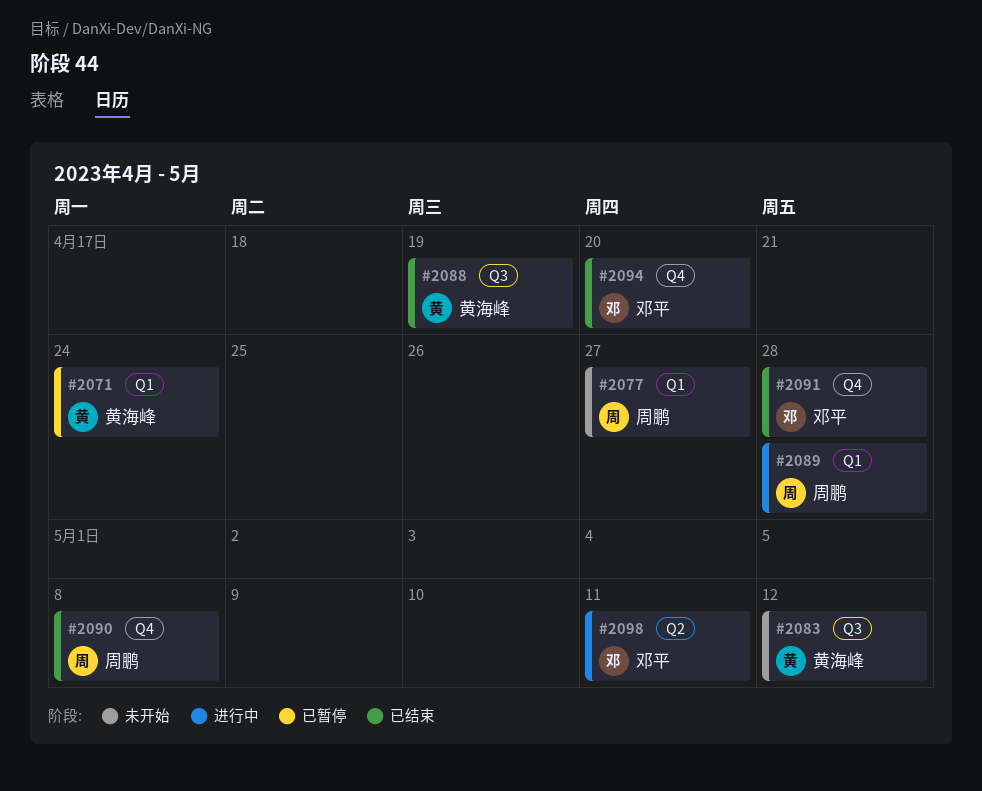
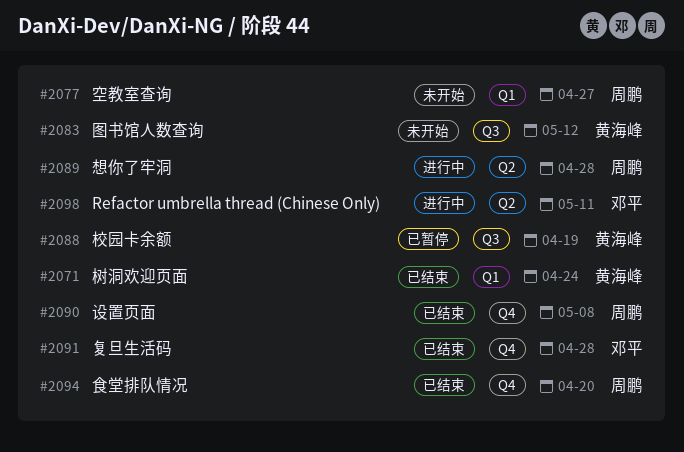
#2071, status: 已暂停 -> 已结束
#2088, status: 已结束 -> 已暂停
#2089, label: Q1 -> Q2
#2094, owner: 邓平 -> 周鹏

